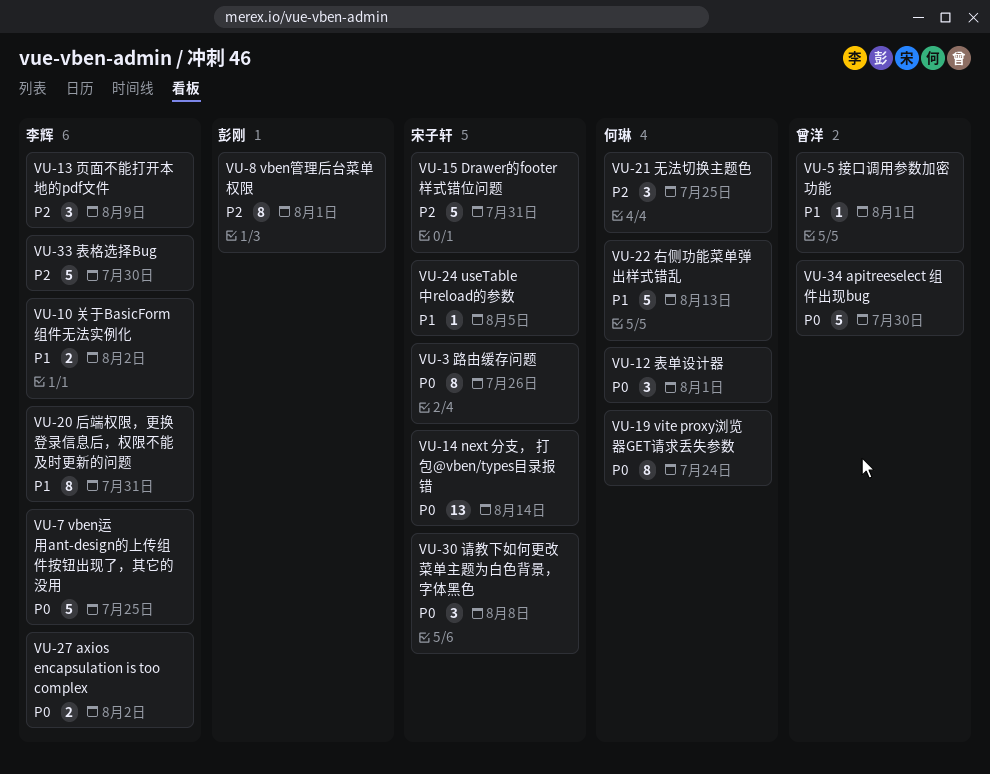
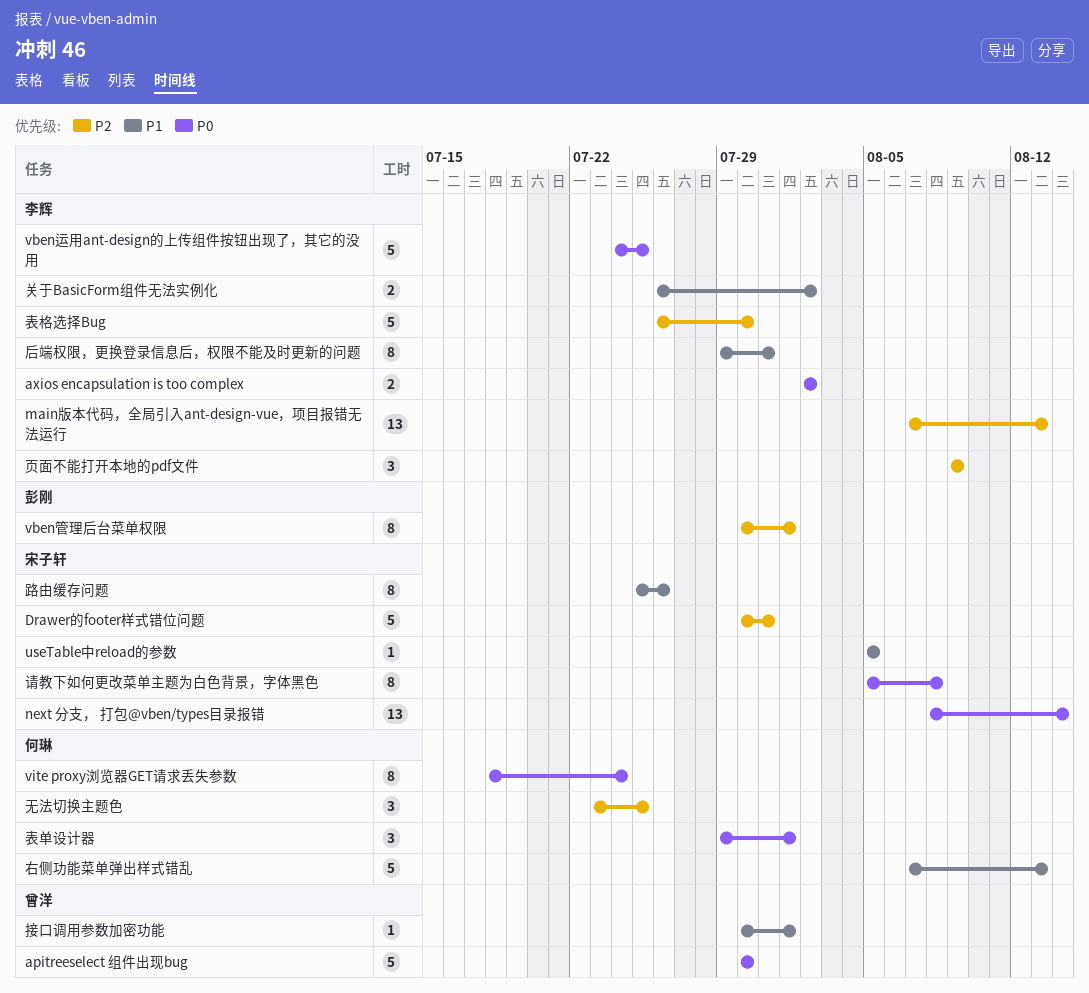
main版本代码，全局引入ant-design-vue，项目报错无法运行: none -> present
请教下如何更改菜单主题为白色背景，字体黑色, estimate: 3 -> 8
路由缓存问题, priority: P0 -> P1

